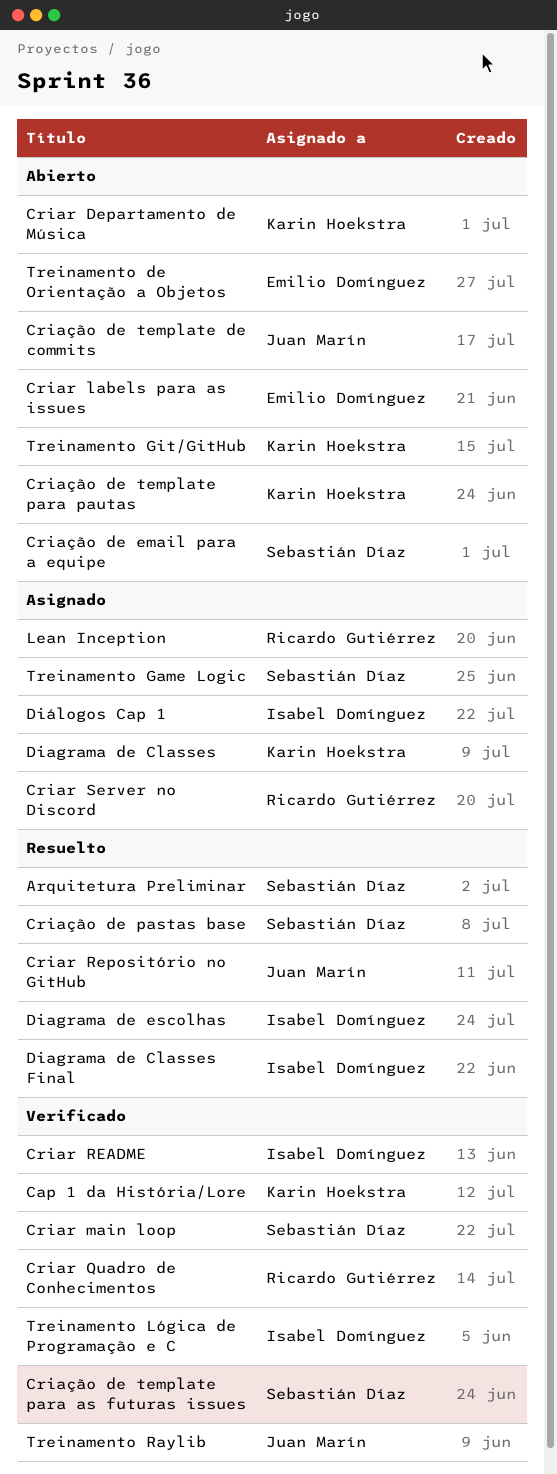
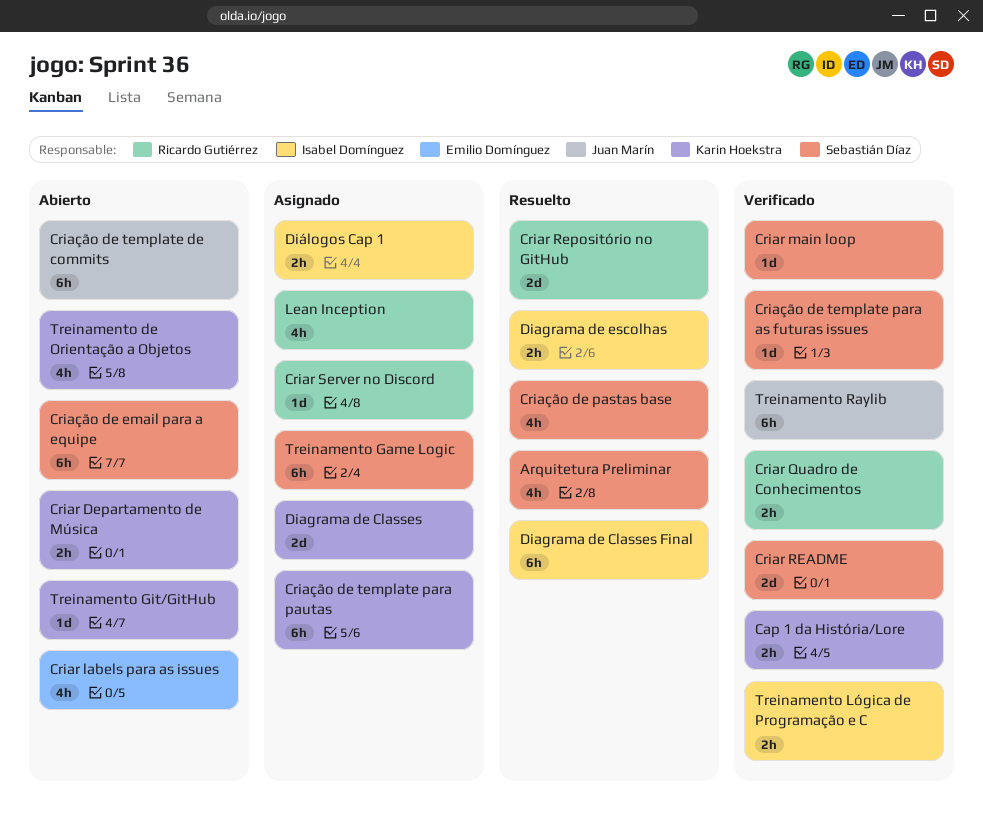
Criar README, owner: Isabel Domínguez -> Sebastián Díaz
Criar Repositório no GitHub, owner: Juan Marín -> Ricardo Gutiérrez
Criação de template para pautas, status: Abierto -> Asignado
Treinamento de Orientação a Objetos, owner: Emilio Domínguez -> Karin Hoekstra

